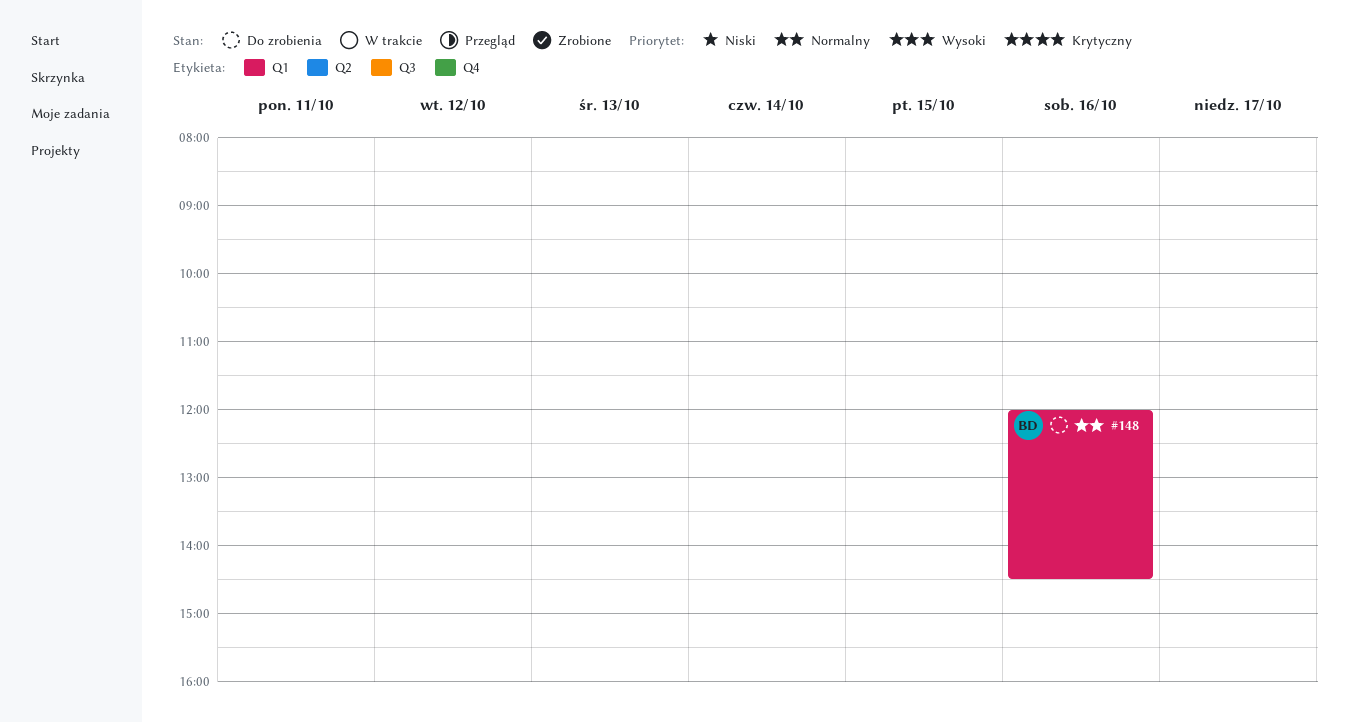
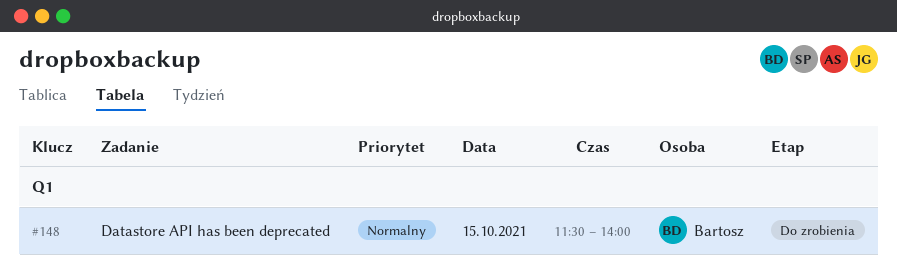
#148, day: Oct 16 -> Oct 15
#148, begins: 12:00 -> 11:30
#148, ends: 14:30 -> 14:00

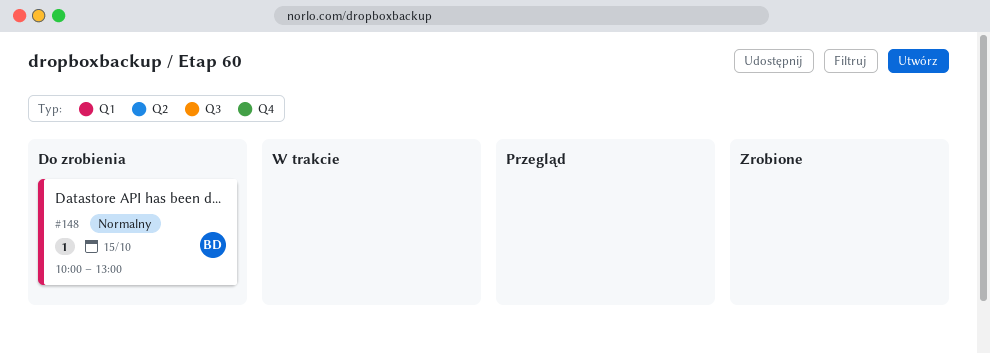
#148, begins: 11:30 -> 10:00
#148, ends: 14:00 -> 13:00

